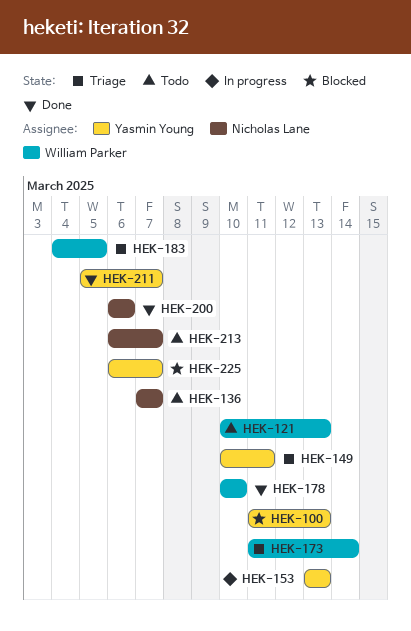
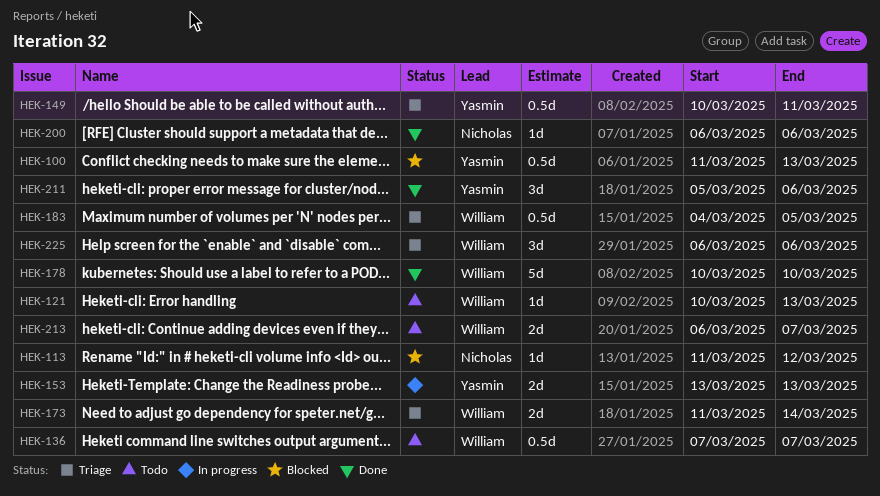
HEK-113: none -> present
HEK-136, owner: Nicholas Lane -> William Parker
HEK-211, due: Mar 7 -> Mar 6
HEK-213, owner: Nicholas Lane -> William Parker
HEK-225, status: Blocked -> Triage
HEK-225, owner: Yasmin Young -> William Parker
HEK-225, due: Mar 7 -> Mar 6

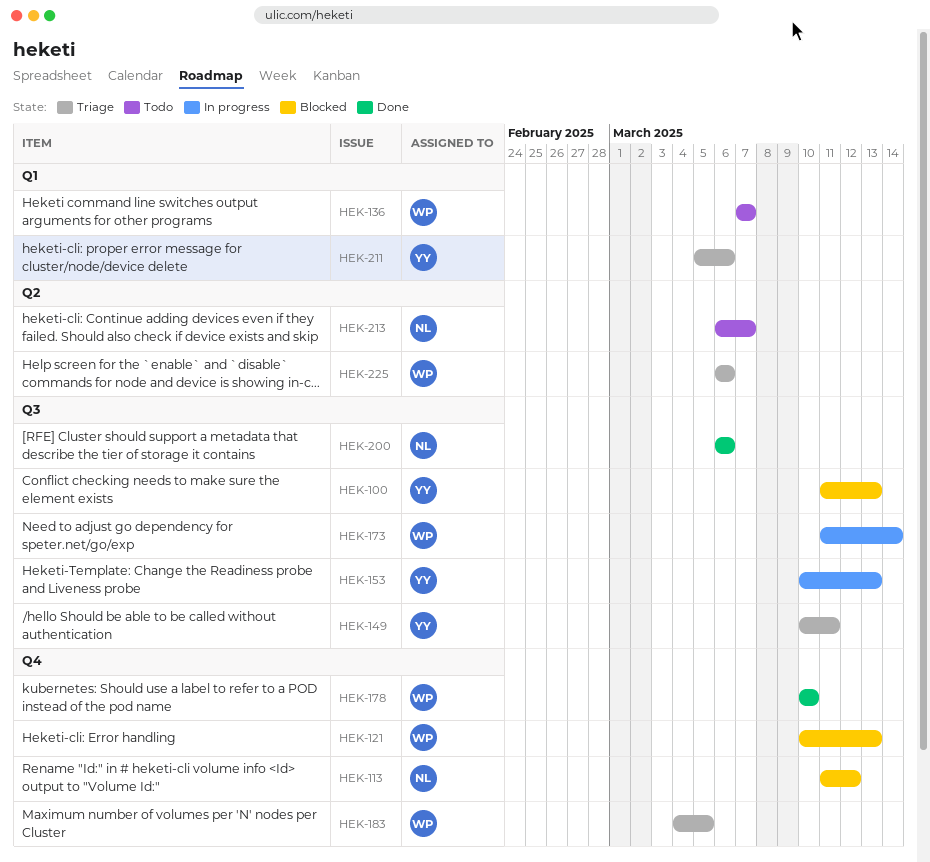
HEK-121, status: Todo -> Blocked
HEK-153, start: Mar 13 -> Mar 10
HEK-173, status: Triage -> In progress
HEK-211, status: Done -> Triage
HEK-213, owner: William -> Nicholas

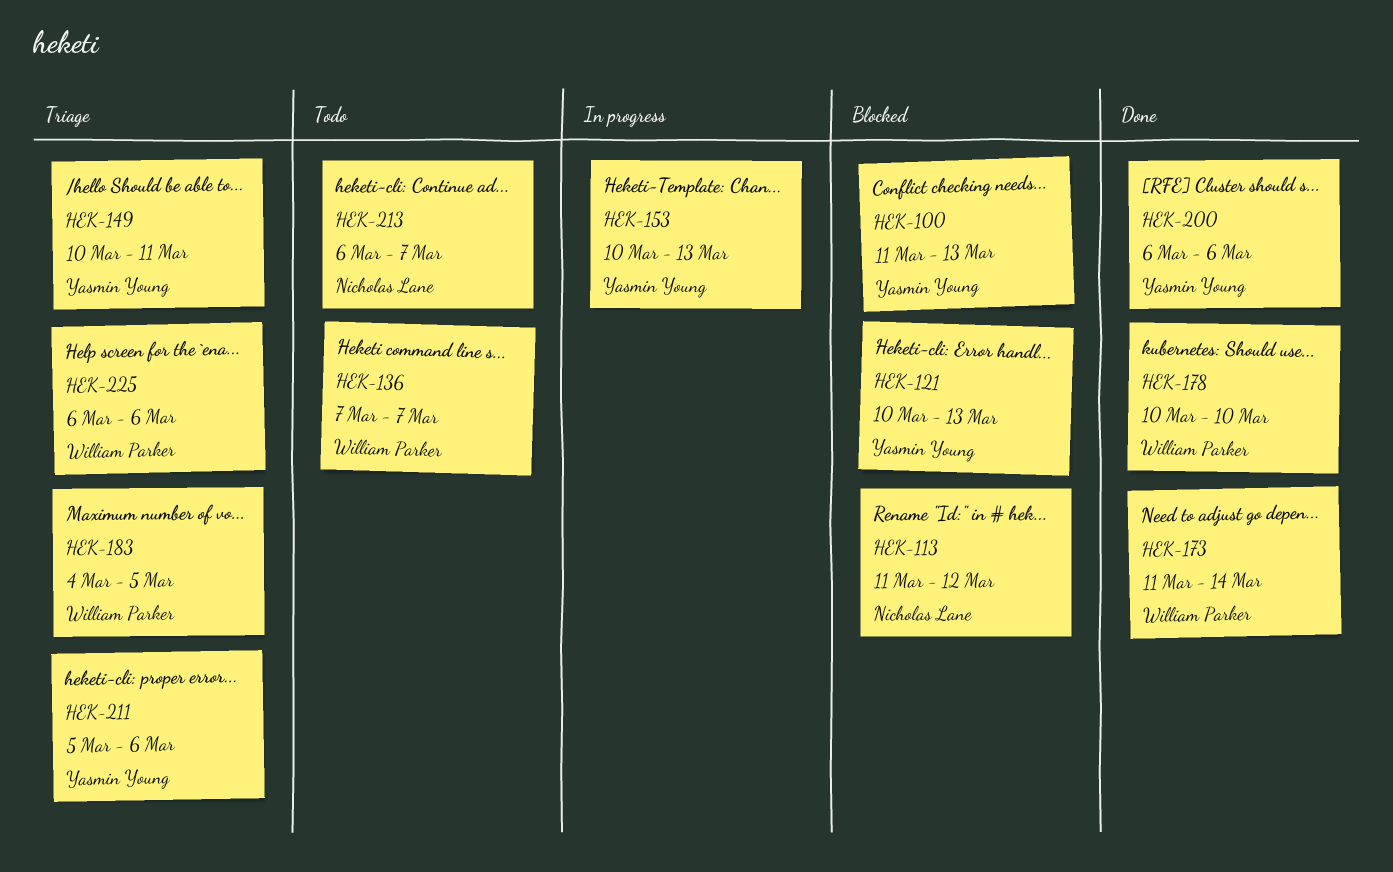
HEK-121, owner: William Parker -> Yasmin Young
HEK-173, status: In progress -> Done
HEK-200, owner: Nicholas Lane -> Yasmin Young

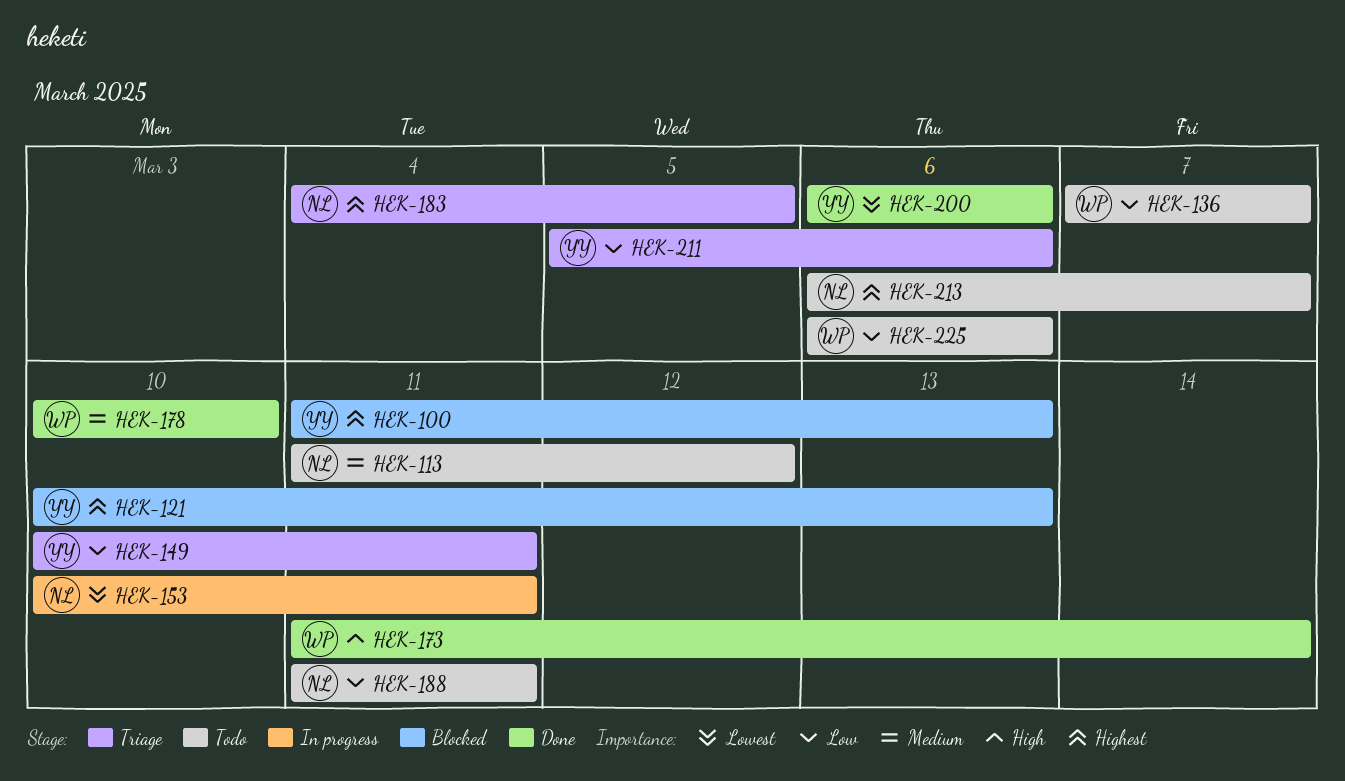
HEK-113, status: Blocked -> Todo
HEK-153, owner: Yasmin Young -> Nicholas Lane
HEK-153, due: Mar 13 -> Mar 11
HEK-183, owner: William Parker -> Nicholas Lane
HEK-188: none -> present
HEK-225, status: Triage -> Todo

